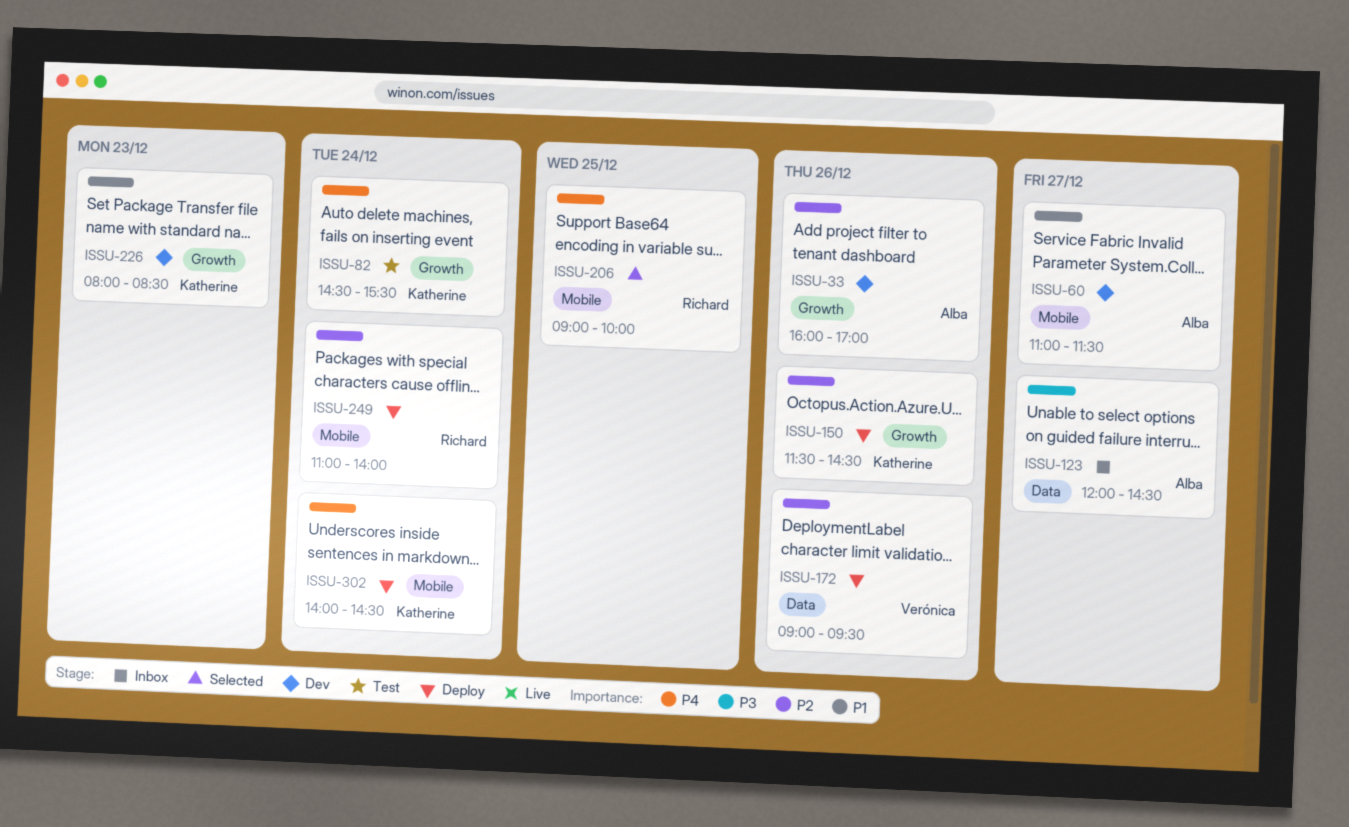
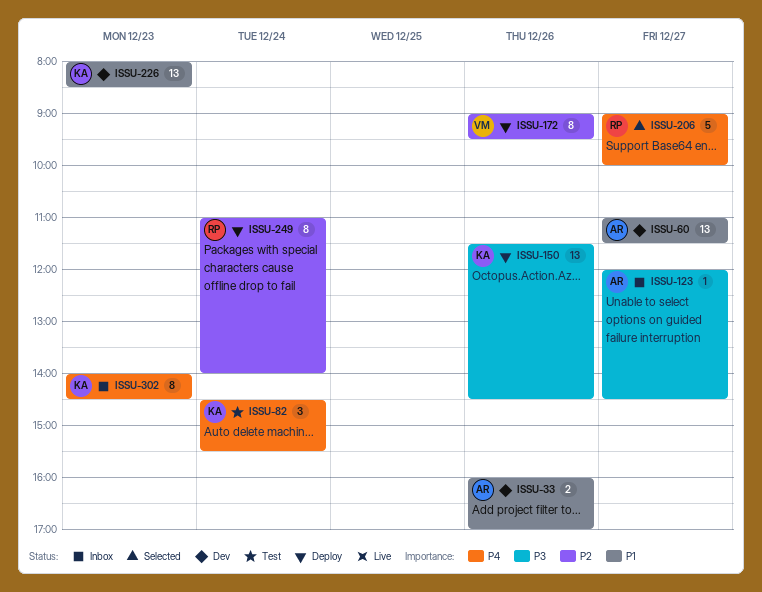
ISSU-33, priority: P2 -> P1
ISSU-150, priority: P2 -> P3
ISSU-206, day: Dec 25 -> Dec 27
ISSU-302, status: Deploy -> Inbox
ISSU-302, day: Dec 24 -> Dec 23

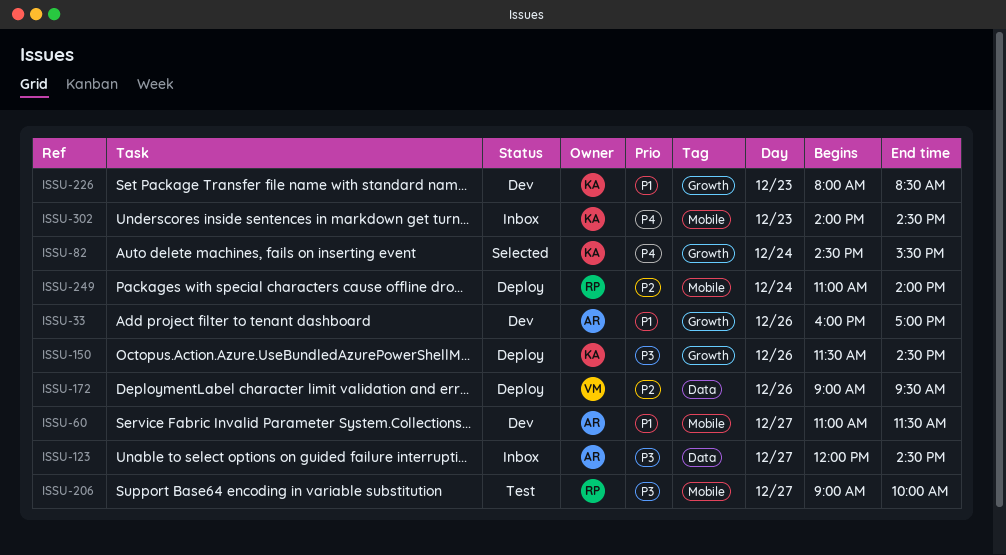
ISSU-82, status: Test -> Selected
ISSU-206, status: Selected -> Test
ISSU-206, priority: P4 -> P3

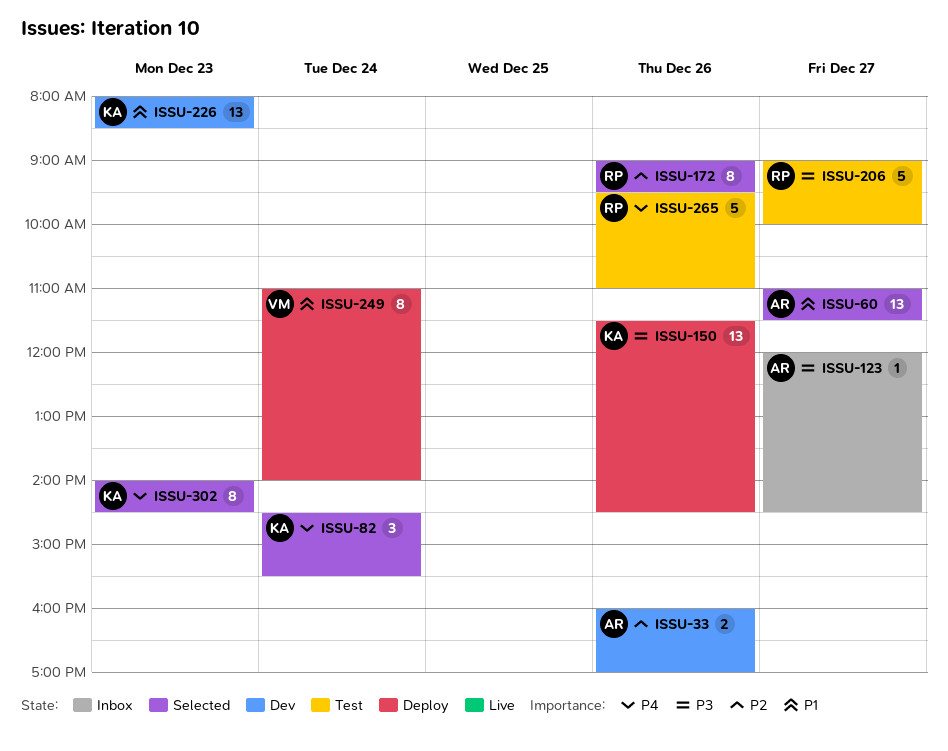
ISSU-33, priority: P1 -> P2
ISSU-60, status: Dev -> Selected
ISSU-172, status: Deploy -> Selected
ISSU-172, owner: VM -> RP
ISSU-249, owner: RP -> VM
ISSU-249, priority: P2 -> P1
ISSU-265: none -> present
ISSU-302, status: Inbox -> Selected

